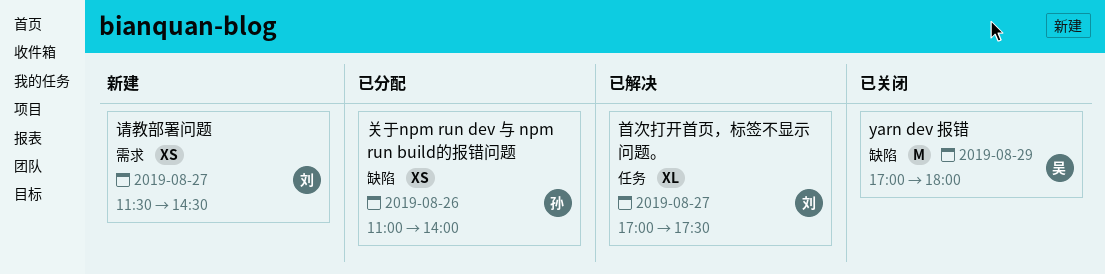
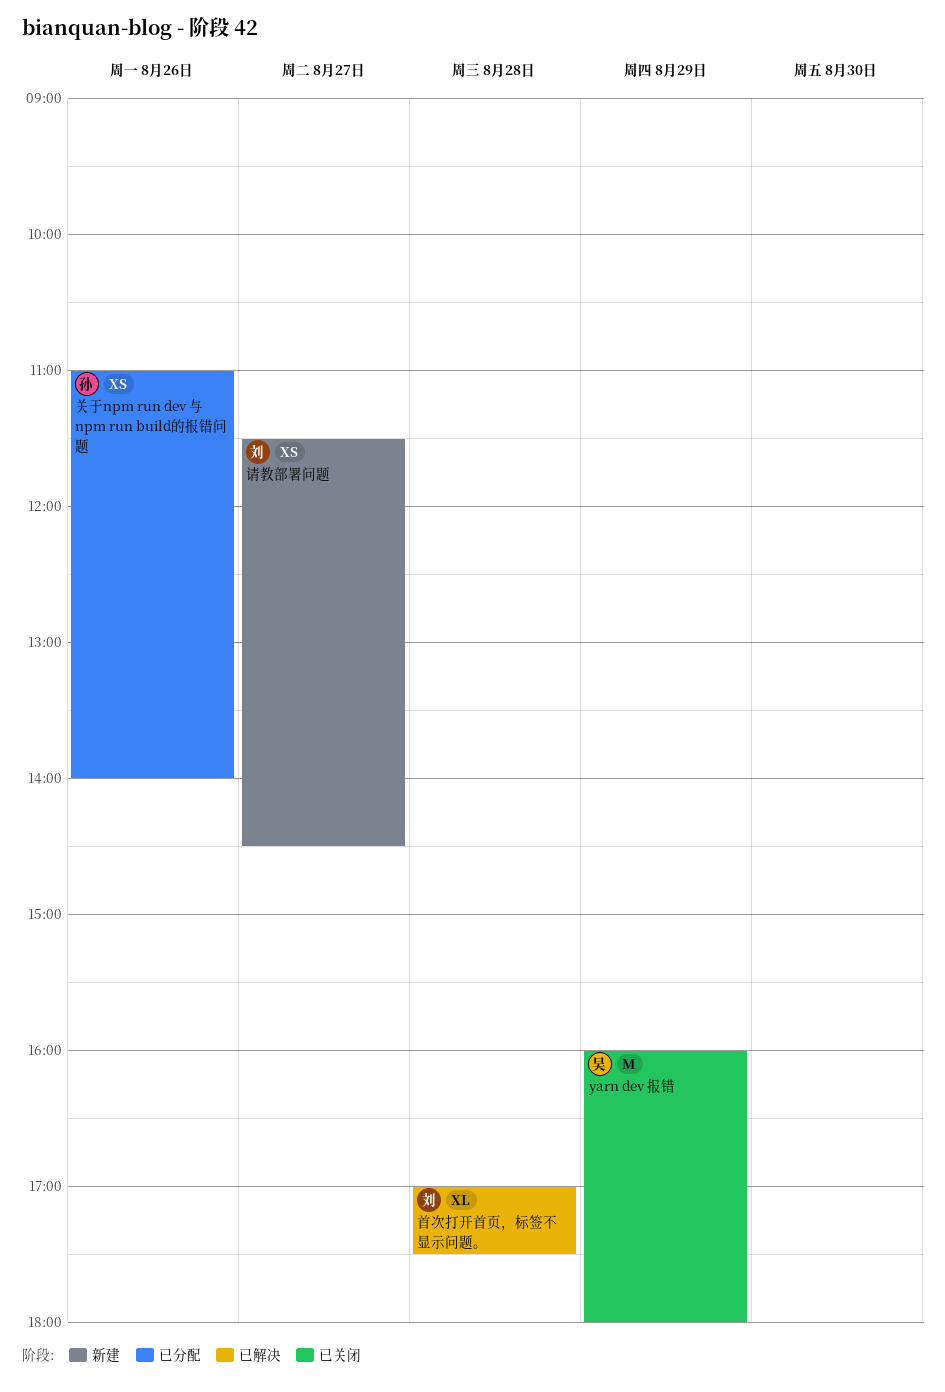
yarn dev 报错, begins: 17:00 -> 16:00
首次打开首页，标签不显示问题。, day: Aug 27 -> Aug 28

